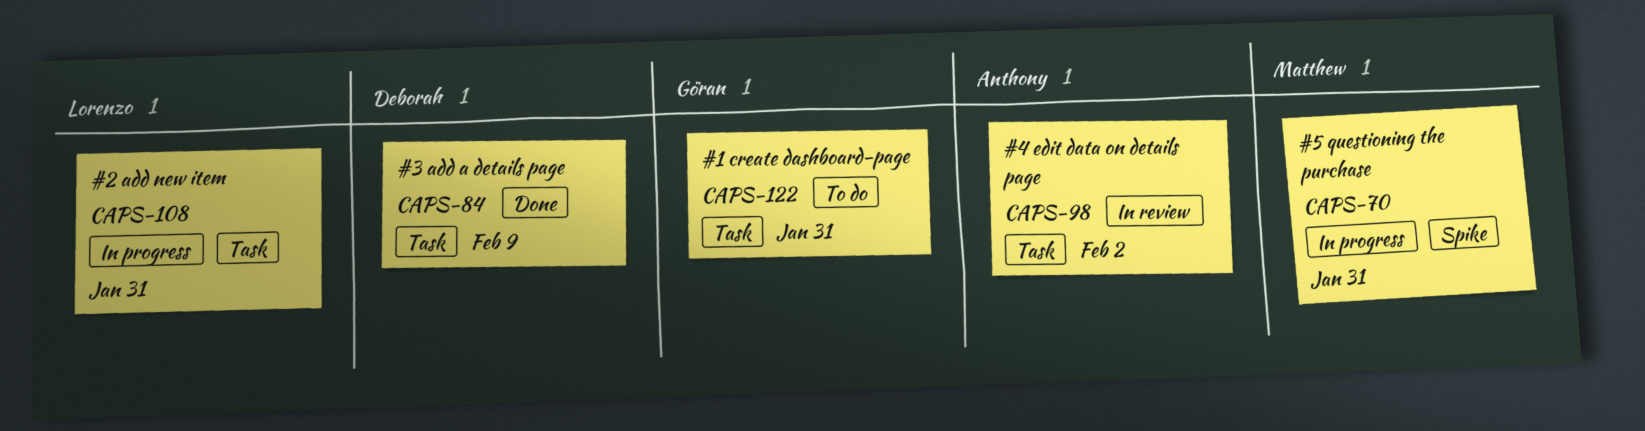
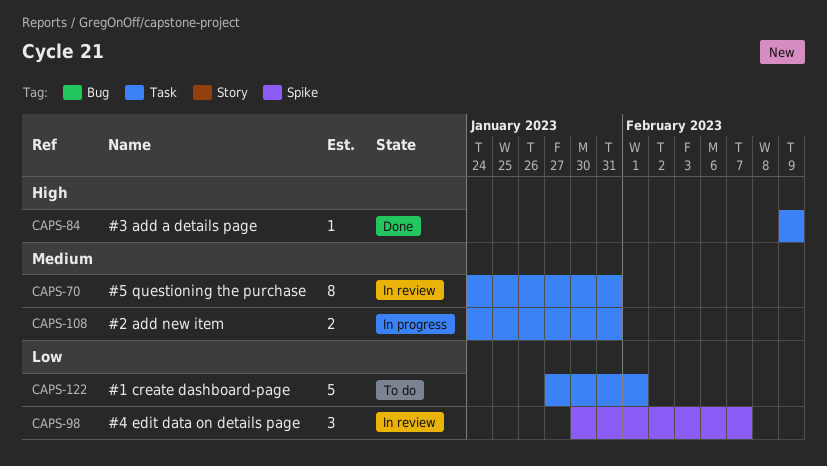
CAPS-70, status: In progress -> In review
CAPS-70, label: Spike -> Task
CAPS-98, label: Task -> Spike
CAPS-98, due: Feb 2 -> Feb 7
CAPS-122, due: Jan 31 -> Feb 1

